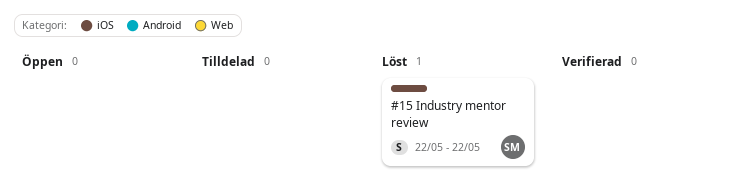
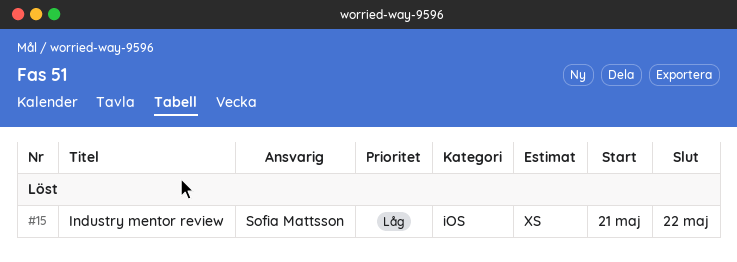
#15, estimate: S -> XS
#15, start: May 22 -> May 21

